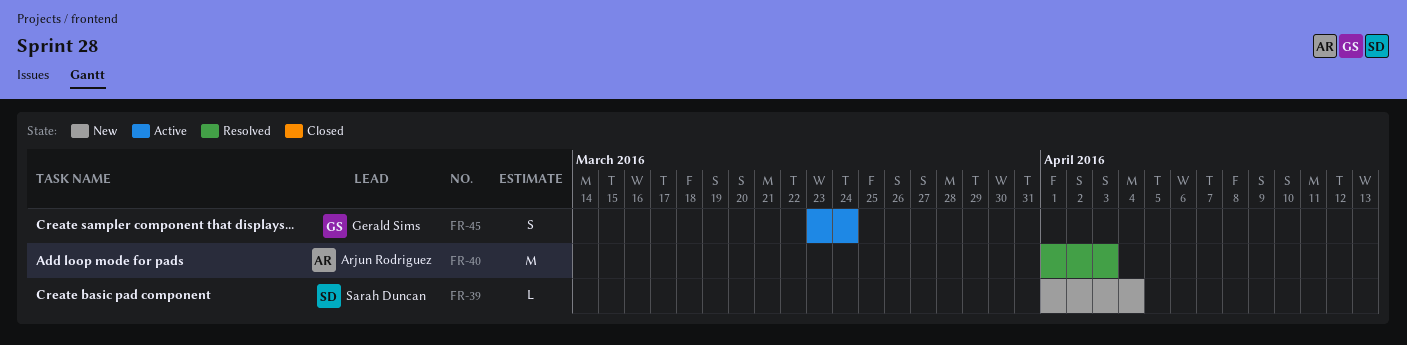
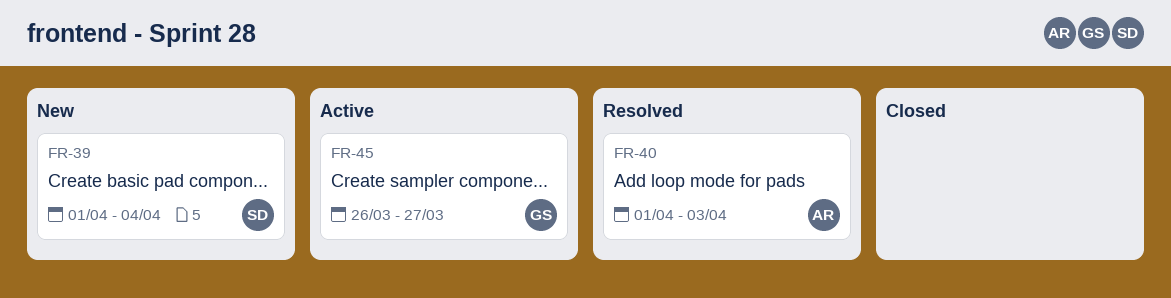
FR-45, start: Mar 23 -> Mar 26
FR-45, due: Mar 24 -> Mar 27

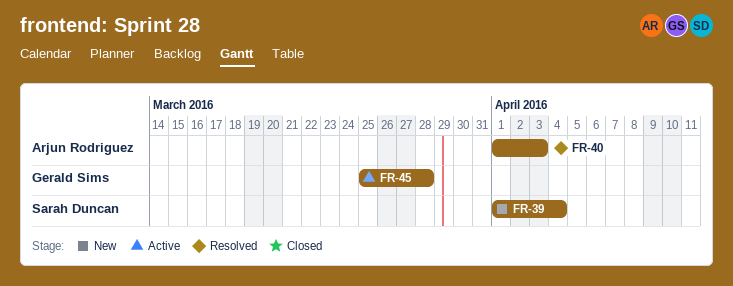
FR-45, start: Mar 26 -> Mar 25
FR-45, due: Mar 27 -> Mar 28

